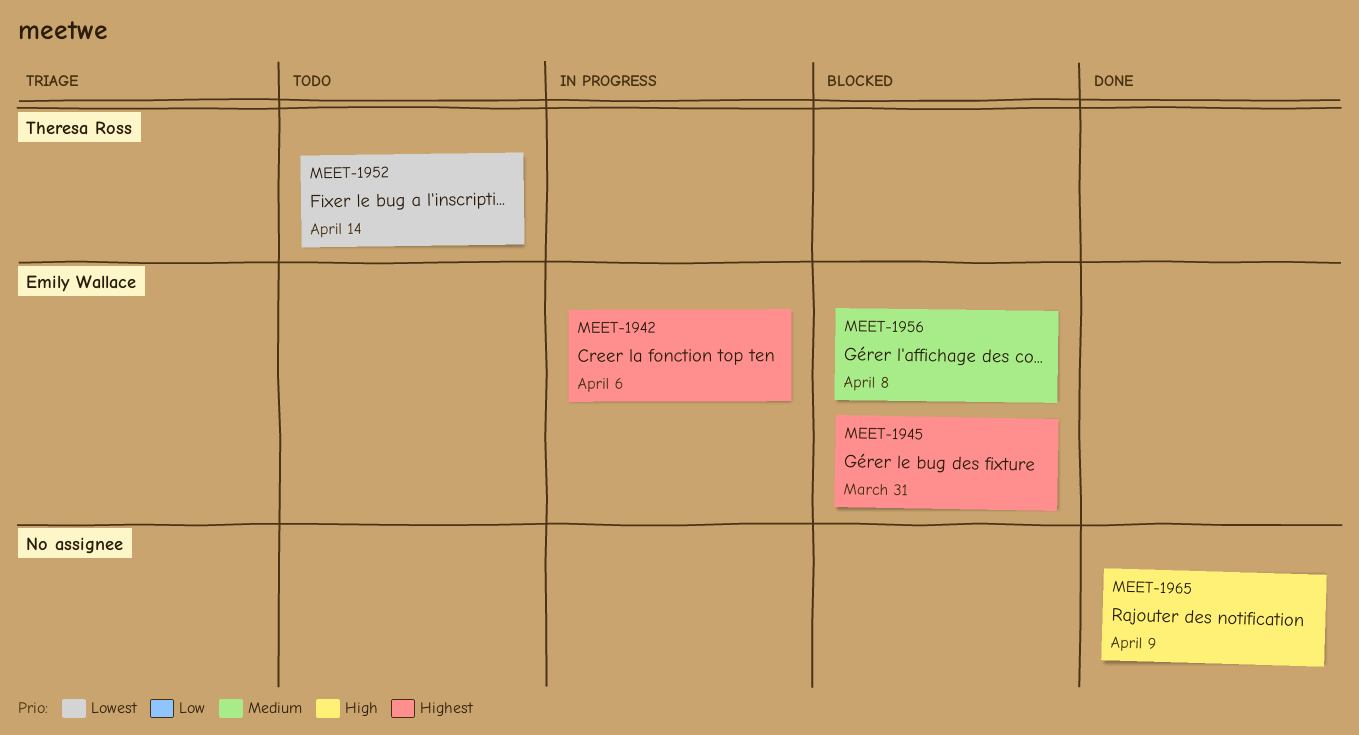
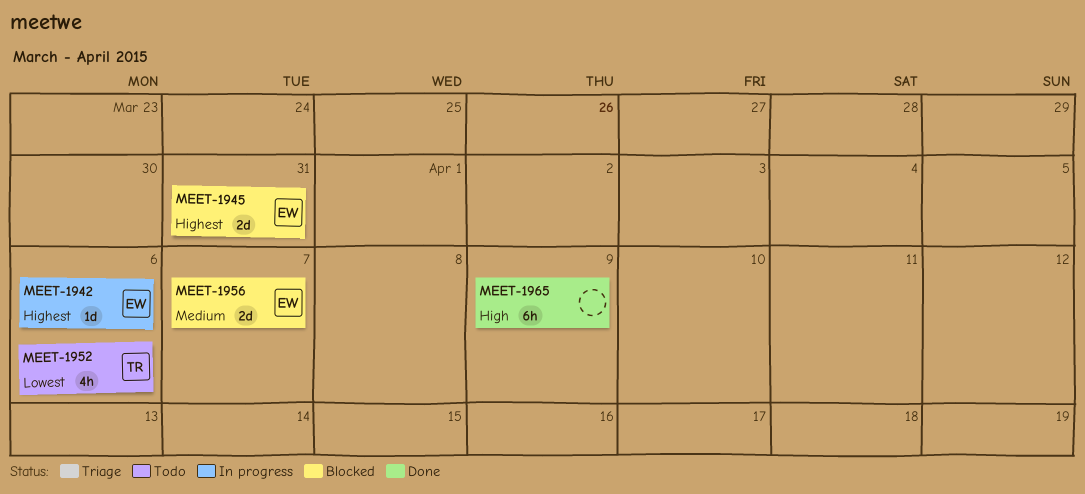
MEET-1952, due: Apr 14 -> Apr 6
MEET-1956, due: Apr 8 -> Apr 7

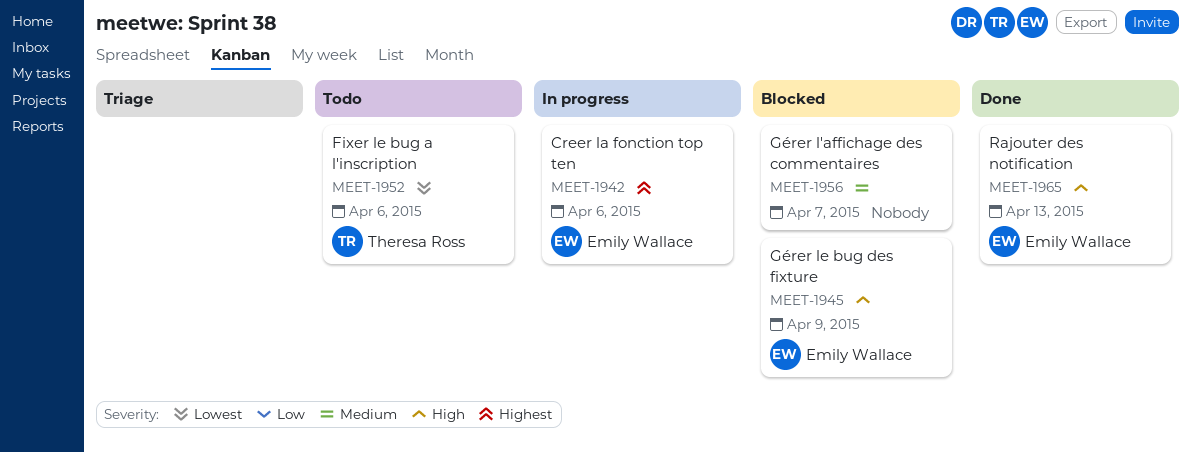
MEET-1945, priority: Highest -> High
MEET-1945, due: Mar 31 -> Apr 9
MEET-1956, owner: Emily Wallace -> none
MEET-1965, owner: none -> Emily Wallace
MEET-1965, due: Apr 9 -> Apr 13

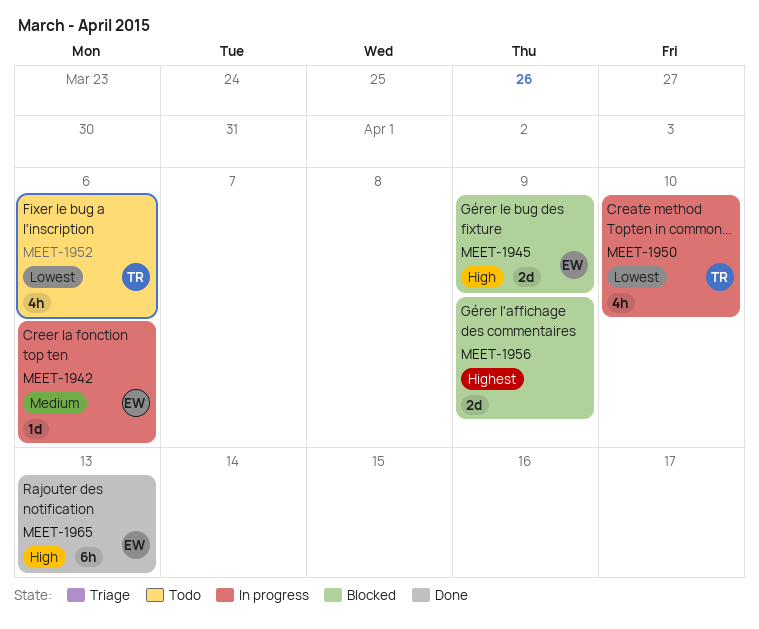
MEET-1942, priority: Highest -> Medium
MEET-1950: none -> present
MEET-1956, priority: Medium -> Highest
MEET-1956, due: Apr 7 -> Apr 9

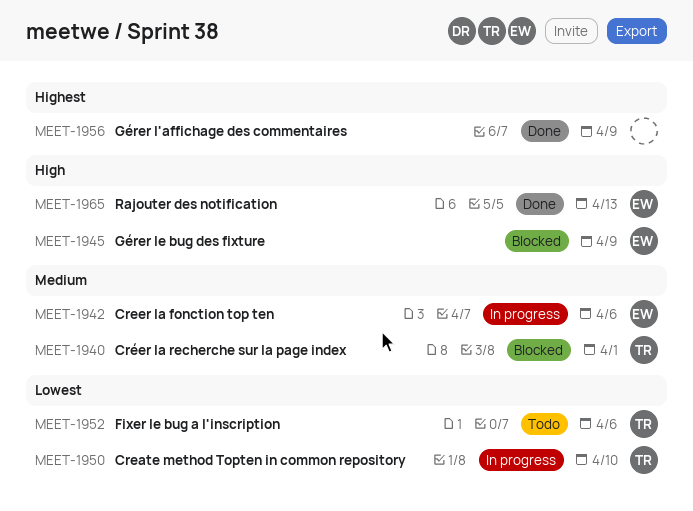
MEET-1940: none -> present
MEET-1956, status: Blocked -> Done

